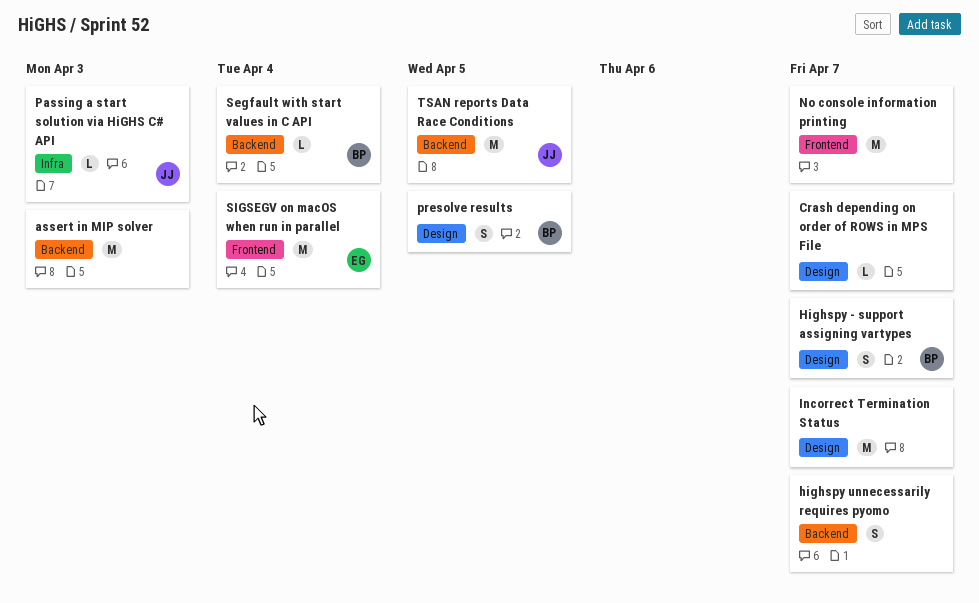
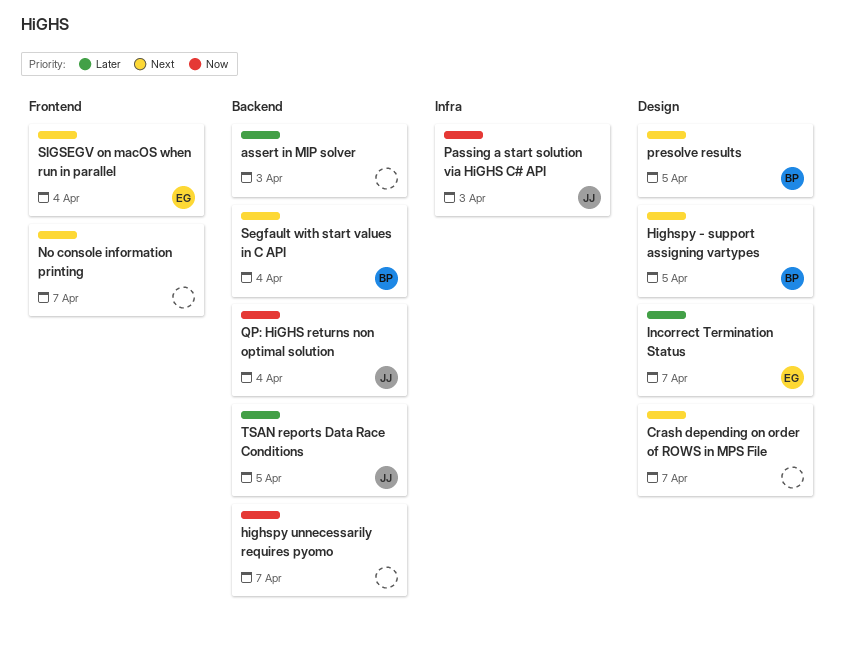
Highspy - support assigning vartypes, due: Apr 7 -> Apr 5
Incorrect Termination Status, owner: none -> EG
QP: HiGHS returns non optimal solution: none -> present

